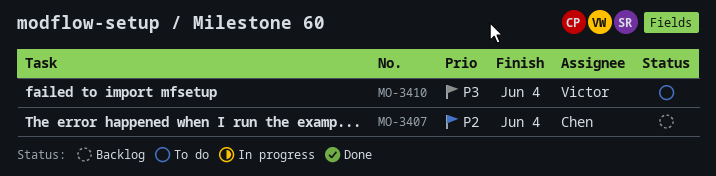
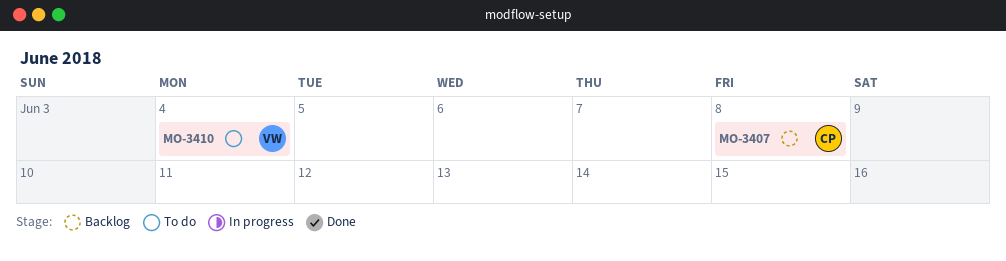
MO-3407, due: Jun 4 -> Jun 8

